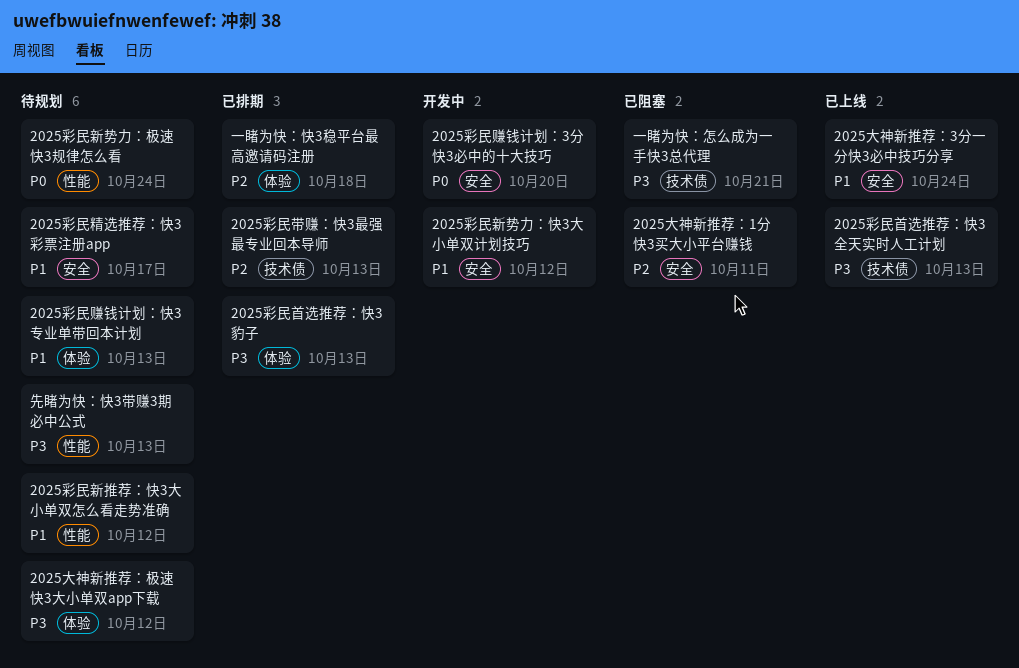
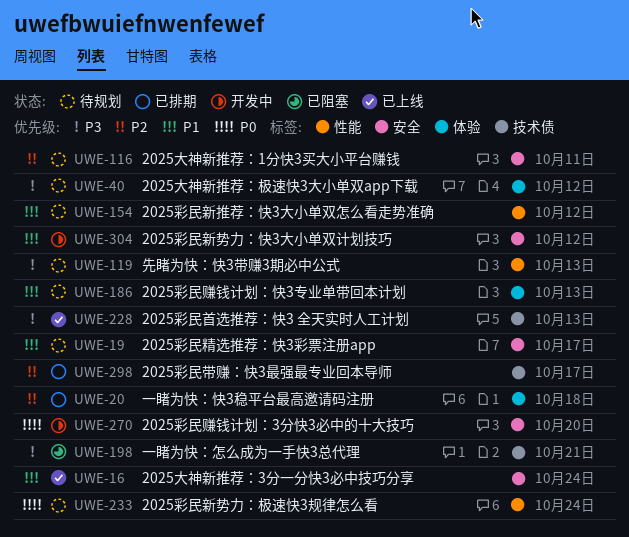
2025大神新推荐：1分快3买大小平台赚钱, status: 已阻塞 -> 待规划
2025彩民带赚：快3最强最专业回本导师, due: Oct 13 -> Oct 17
2025彩民首选推荐：快3豹子: present -> none

